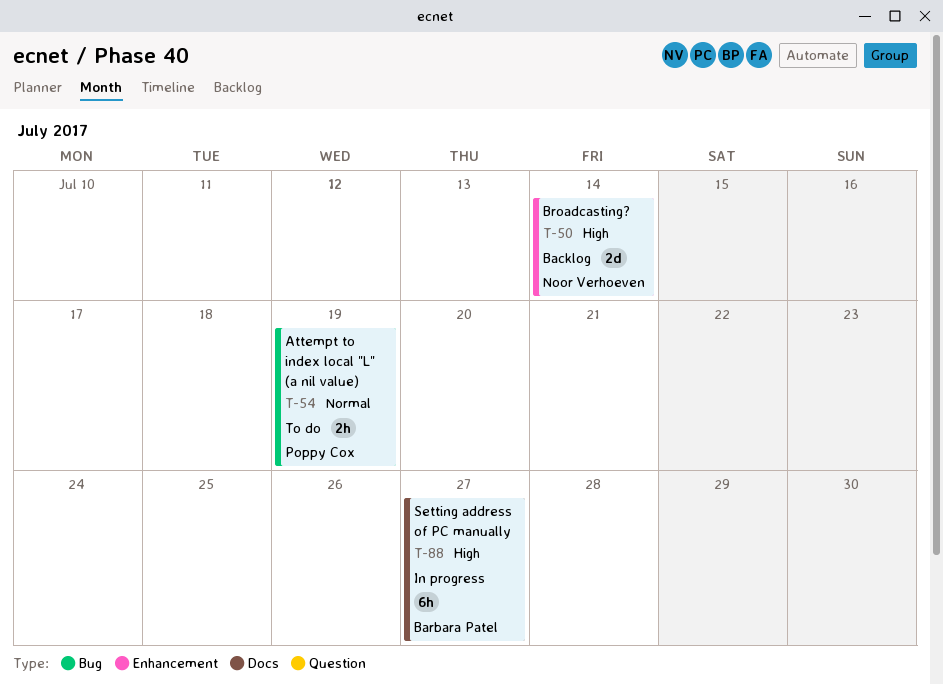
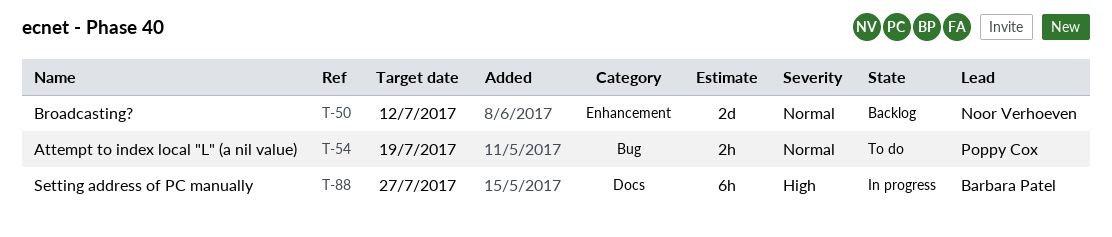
T-50, priority: High -> Normal
T-50, due: Jul 14 -> Jul 12

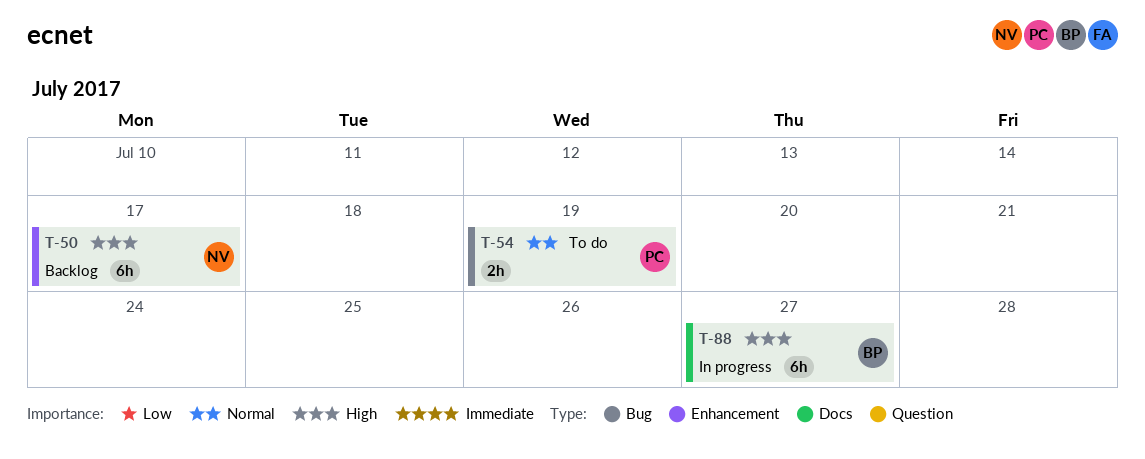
T-50, priority: Normal -> High
T-50, estimate: 2d -> 6h
T-50, due: Jul 12 -> Jul 17

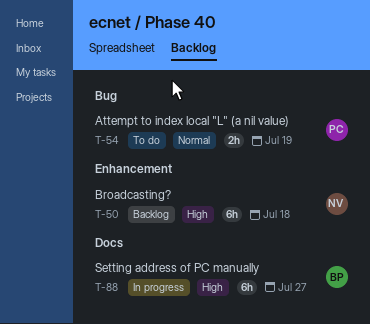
T-50, due: Jul 17 -> Jul 18

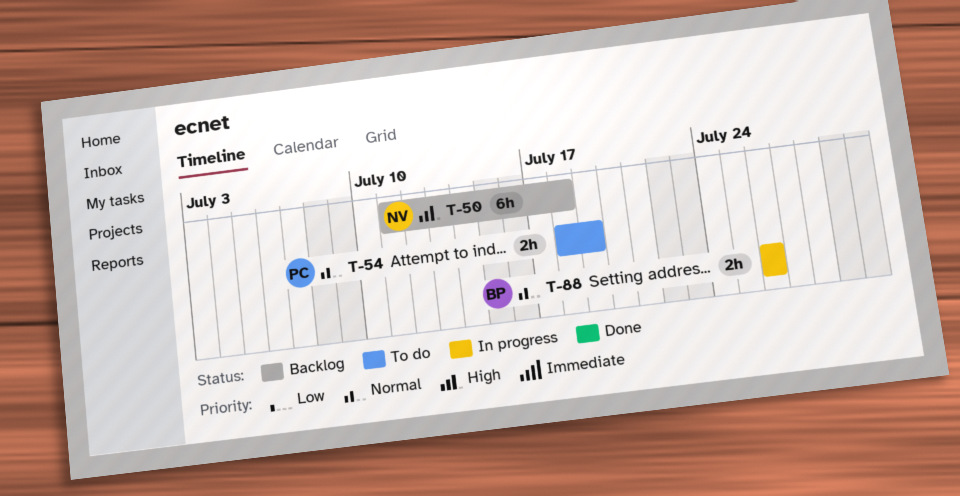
T-88, priority: High -> Normal
T-88, estimate: 6h -> 2h
T-88, due: Jul 27 -> Jul 26

